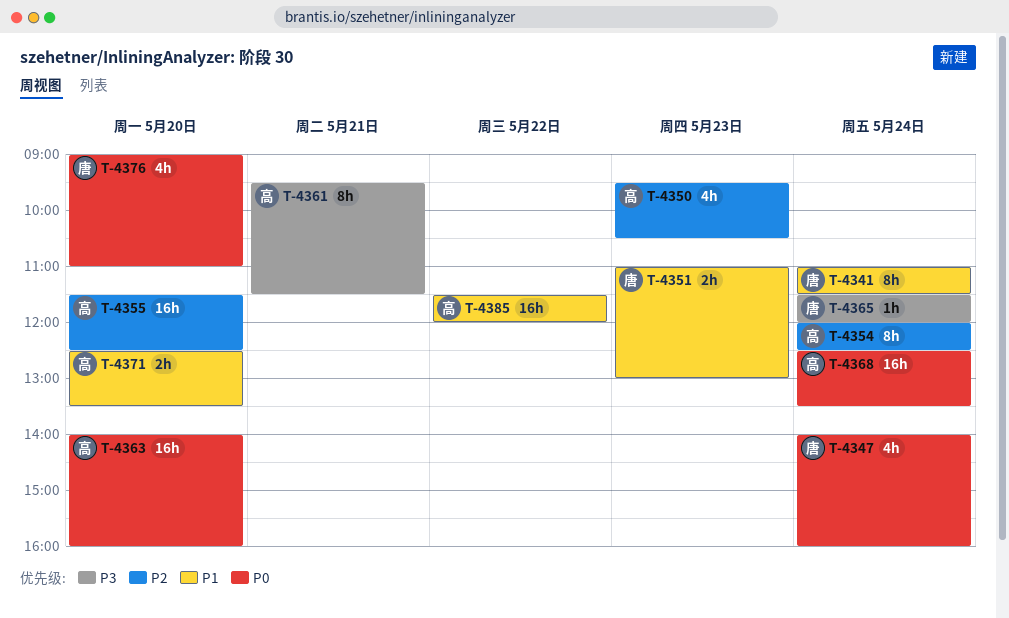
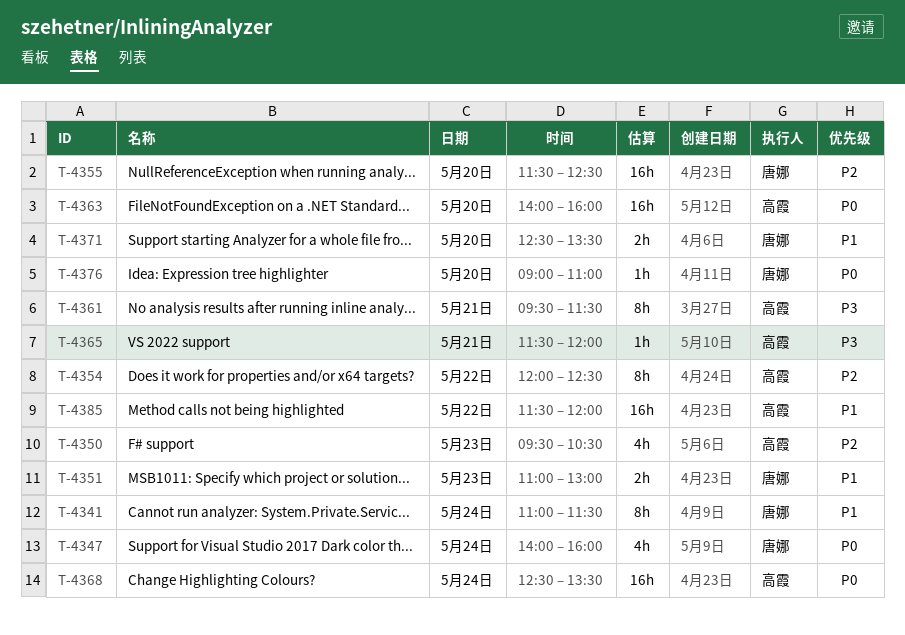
T-4354, day: May 24 -> May 22
T-4355, owner: 高霞 -> 唐娜
T-4365, owner: 唐娜 -> 高霞
T-4365, day: May 24 -> May 21
T-4371, owner: 高霞 -> 唐娜
T-4376, estimate: 4h -> 1h

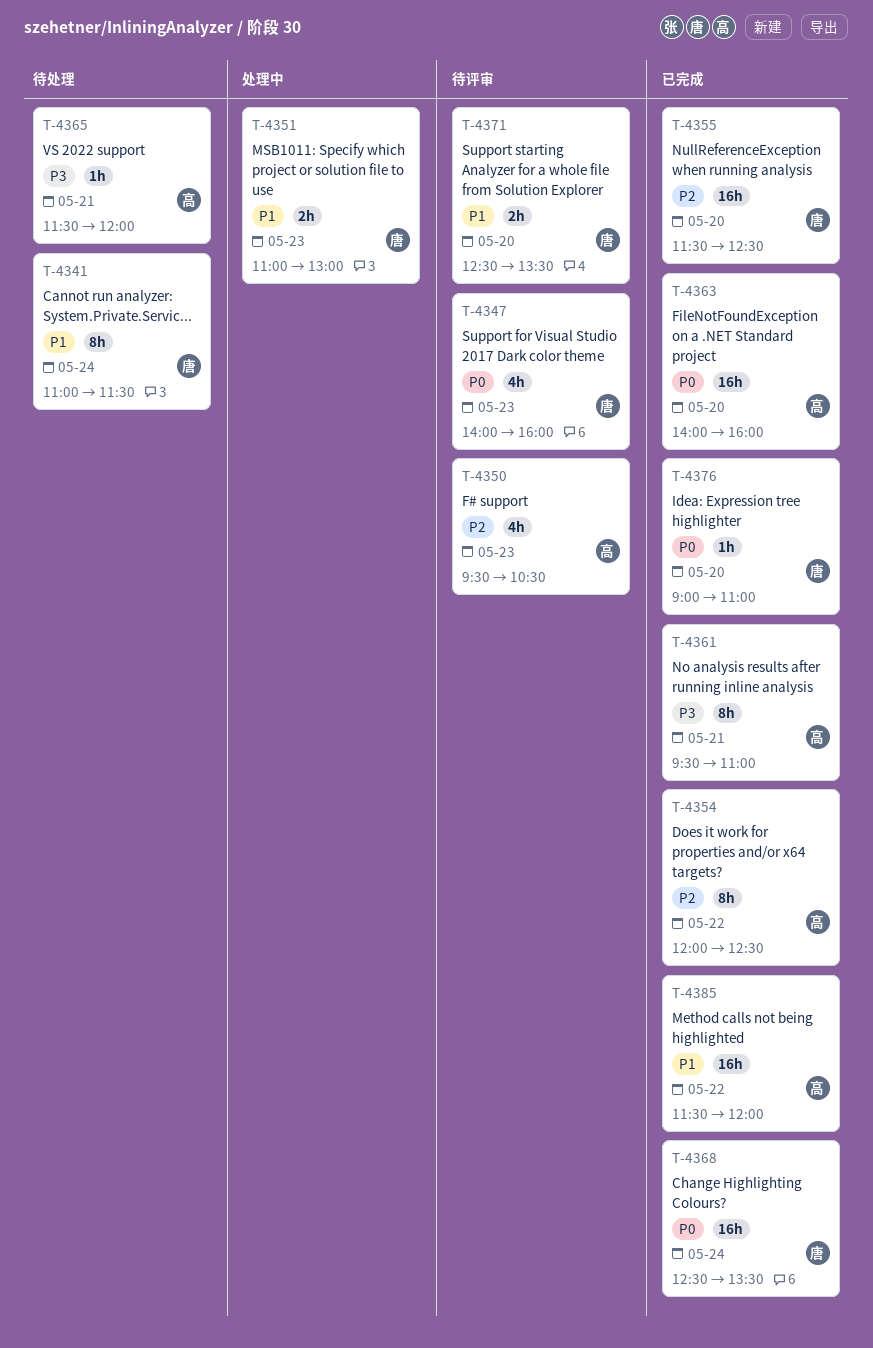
T-4347, day: May 24 -> May 23
T-4361, ends: 11:30 -> 11:00
T-4368, owner: 高霞 -> 唐娜

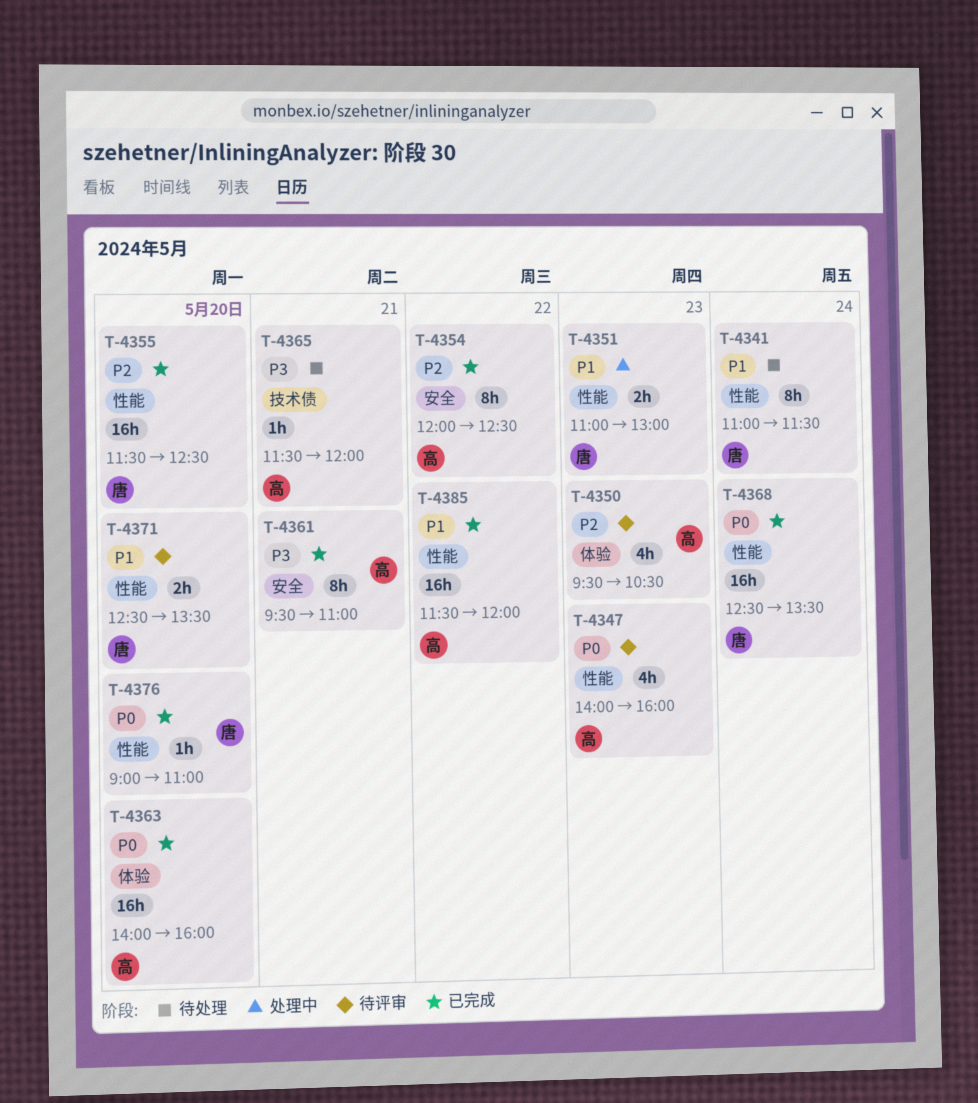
T-4347, owner: 唐 -> 高

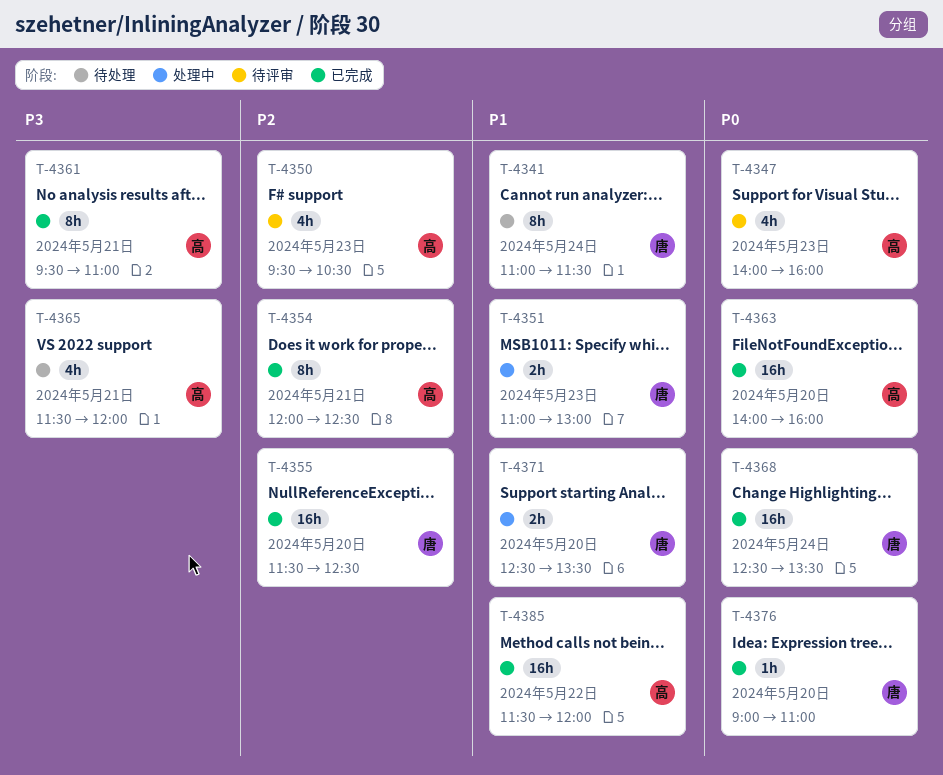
T-4354, day: May 22 -> May 21
T-4365, estimate: 1h -> 4h
T-4371, status: 待评审 -> 处理中

